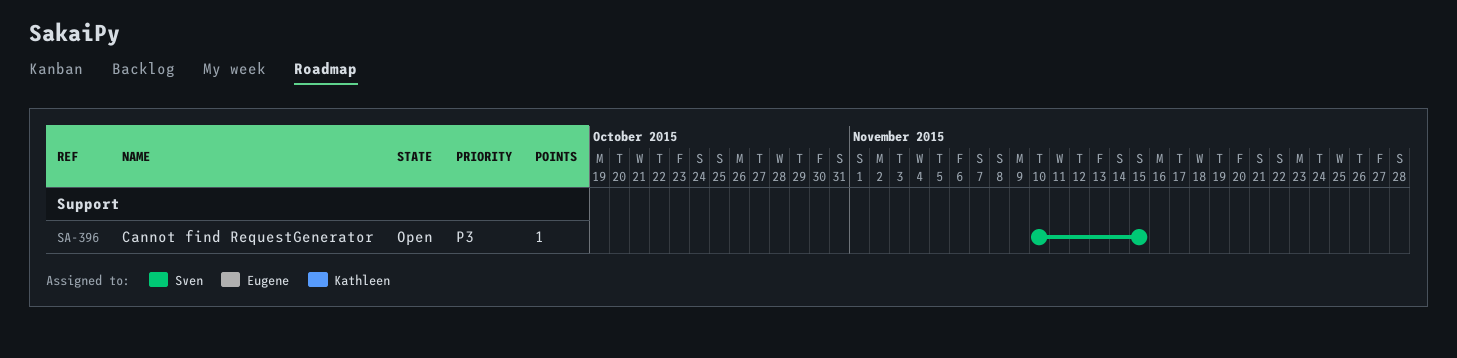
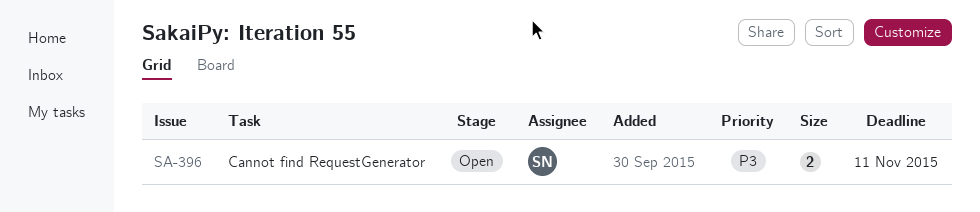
SA-396, estimate: 1 -> 2
SA-396, due: Nov 15 -> Nov 11

